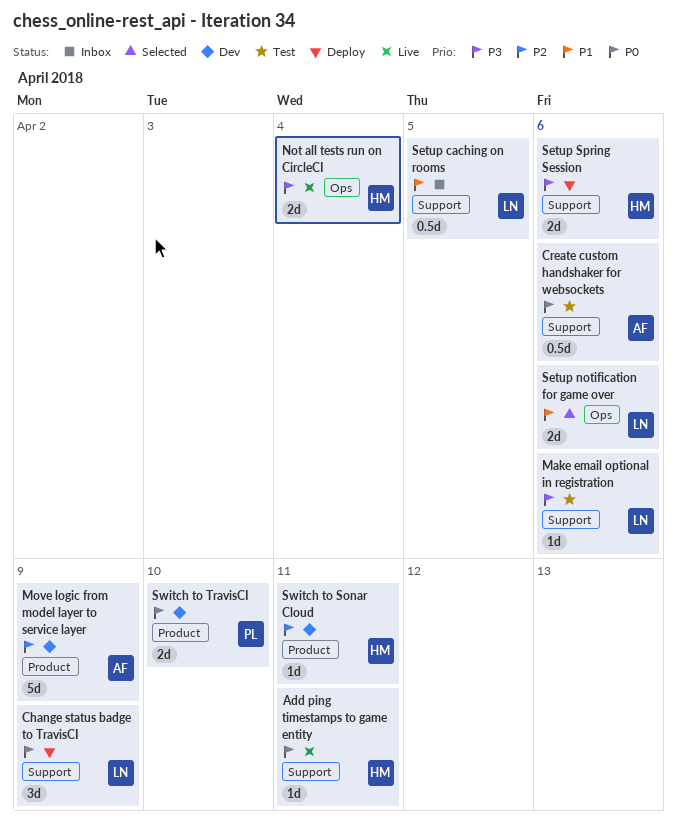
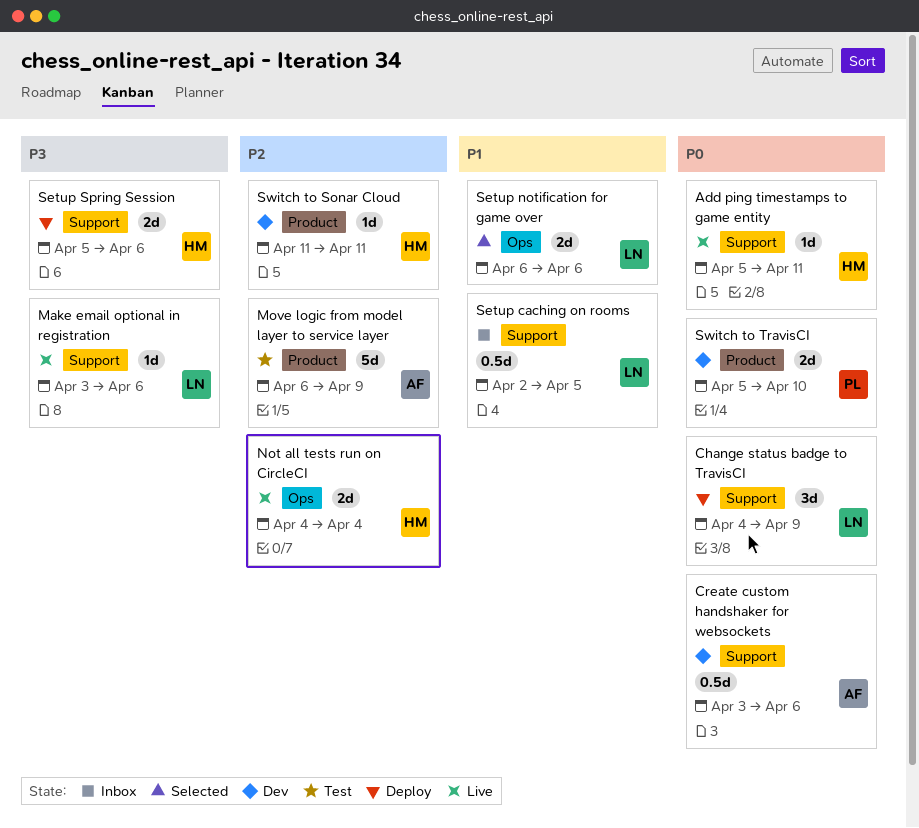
Create custom handshaker for websockets, status: Test -> Dev
Make email optional in registration, status: Test -> Live
Move logic from model layer to service layer, status: Dev -> Test
Not all tests run on CircleCI, priority: P3 -> P2

